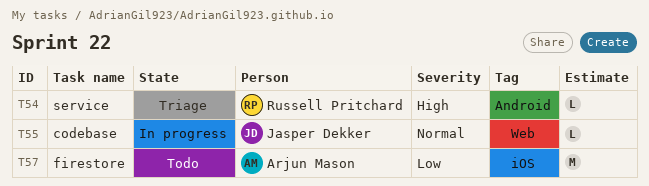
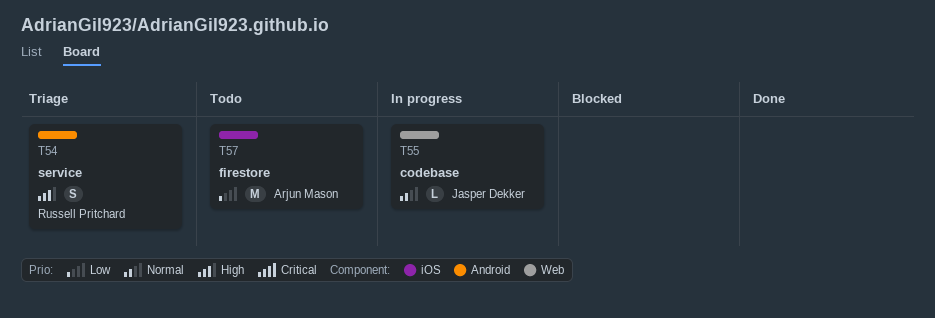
T54, estimate: L -> S

